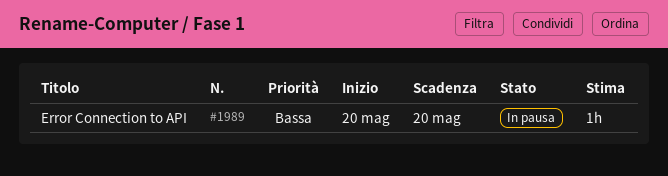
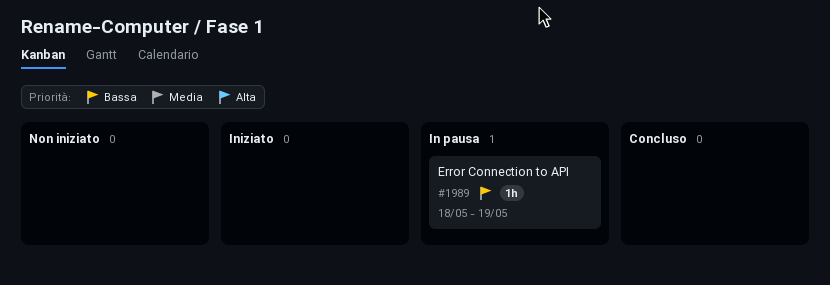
#1989, start: May 20 -> May 18
#1989, due: May 20 -> May 19

